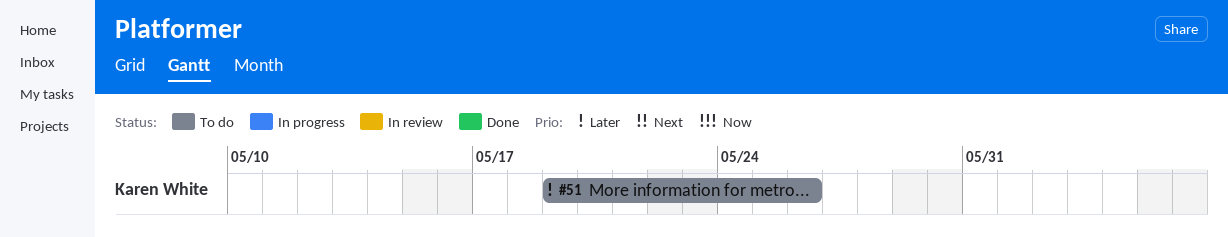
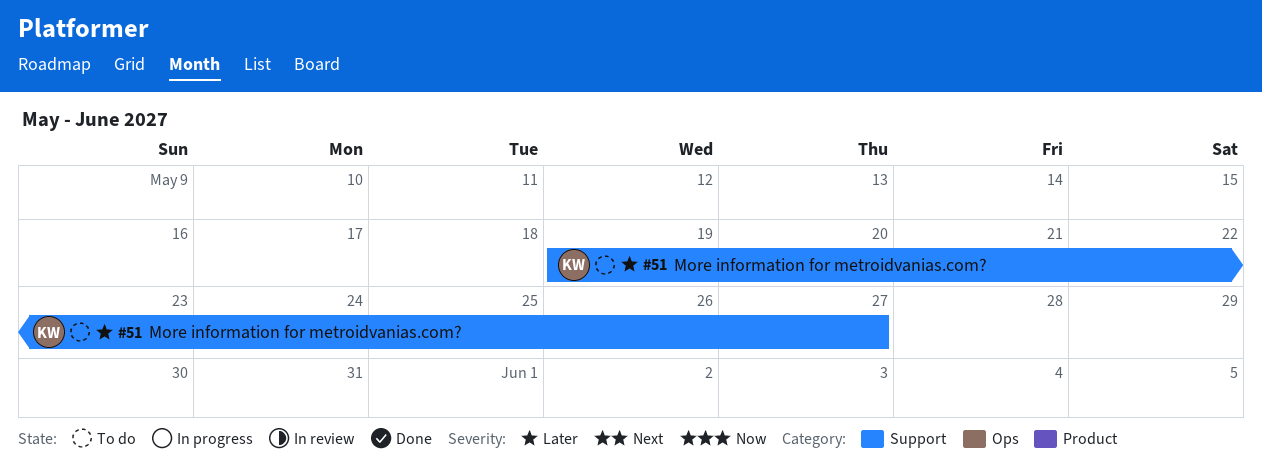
#51, due: May 26 -> May 27

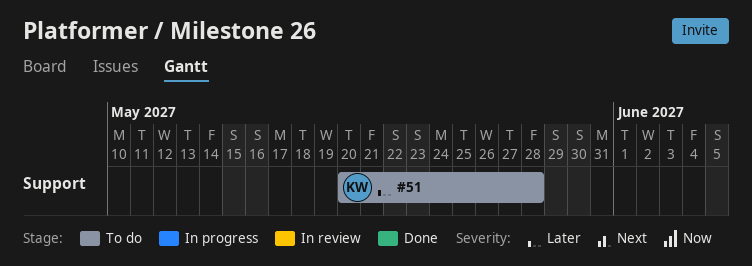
#51, start: May 19 -> May 20
#51, due: May 27 -> May 28

